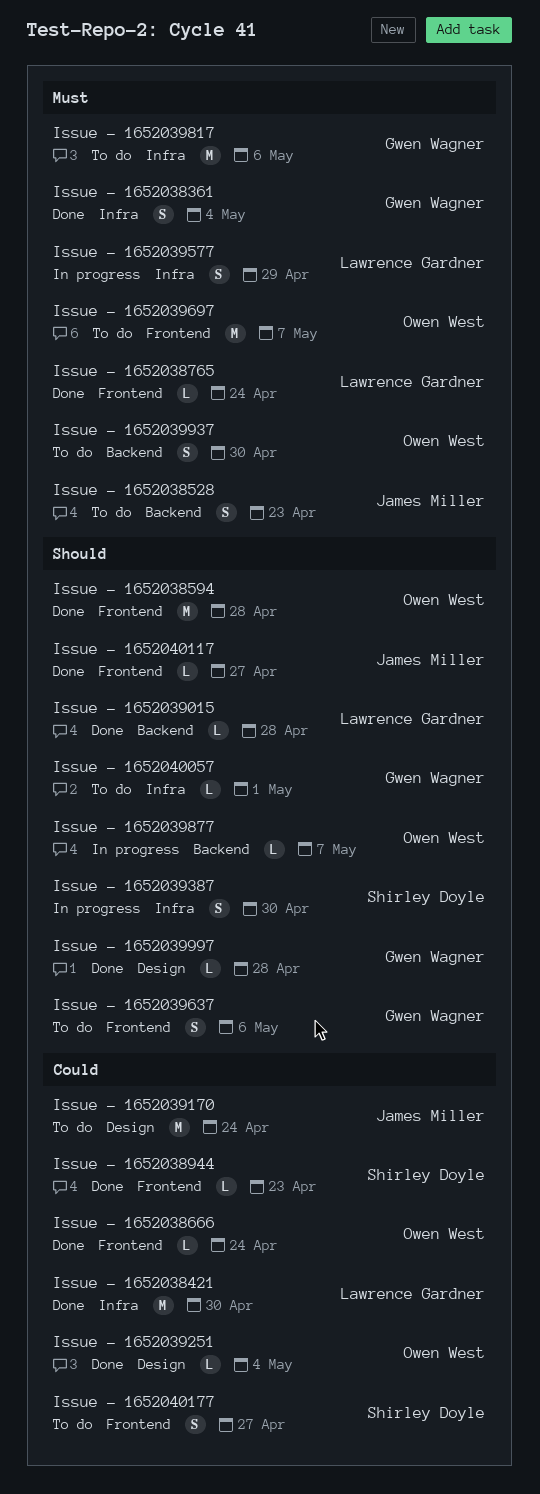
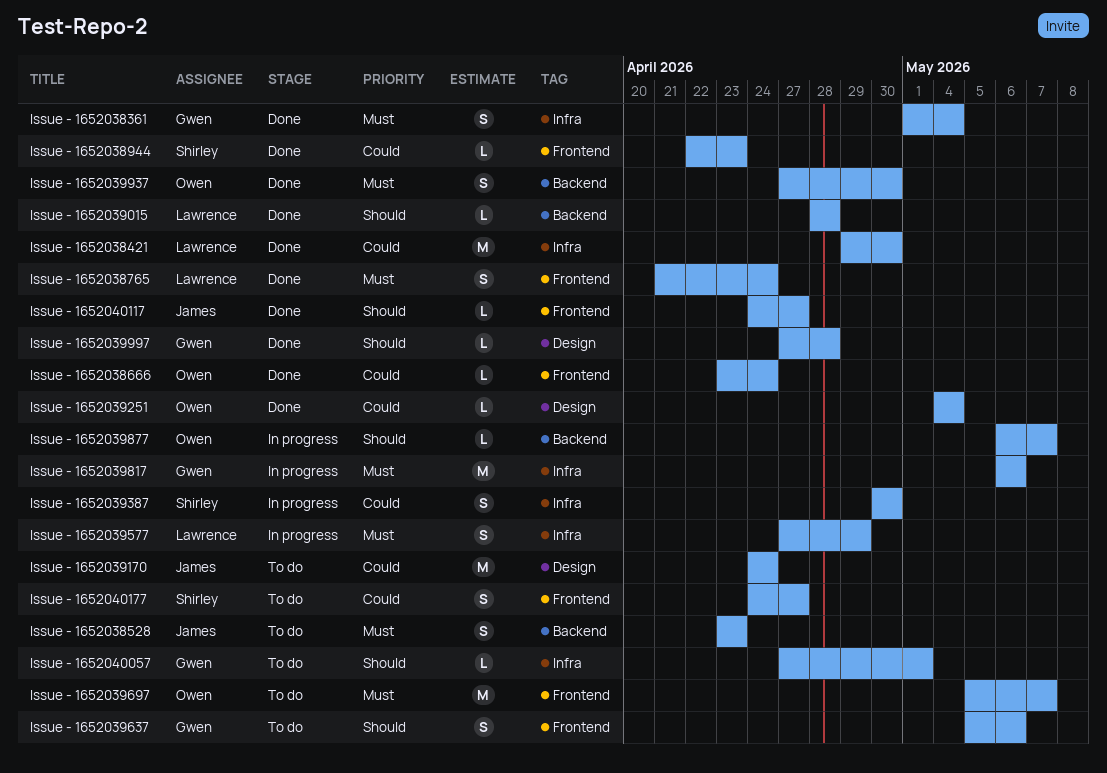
Issue - 1652038594: present -> none
Issue - 1652038765, estimate: L -> S
Issue - 1652039387, priority: Should -> Could
Issue - 1652039817, status: To do -> In progress
Issue - 1652039937, status: To do -> Done

